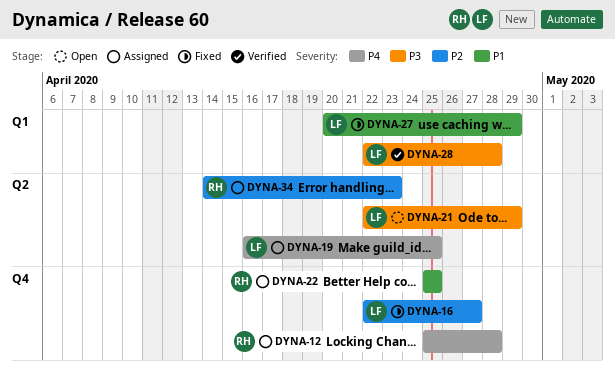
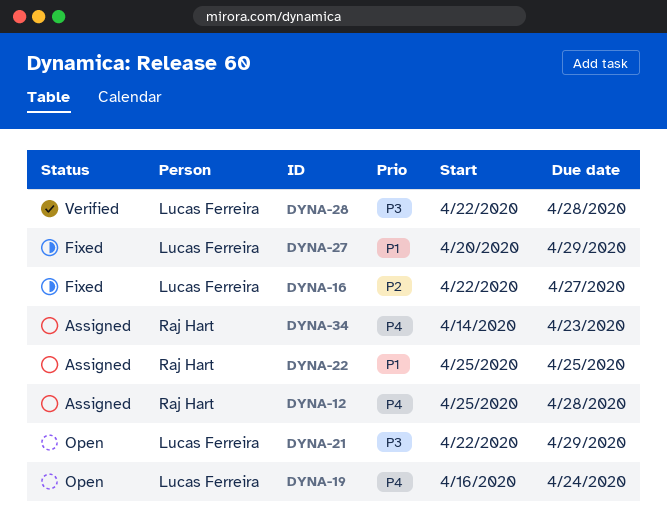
DYNA-19, status: Assigned -> Open
DYNA-19, due: Apr 25 -> Apr 24
DYNA-34, priority: P2 -> P4

